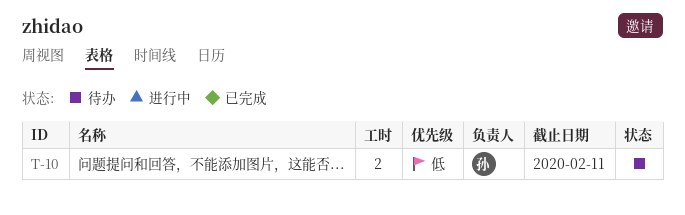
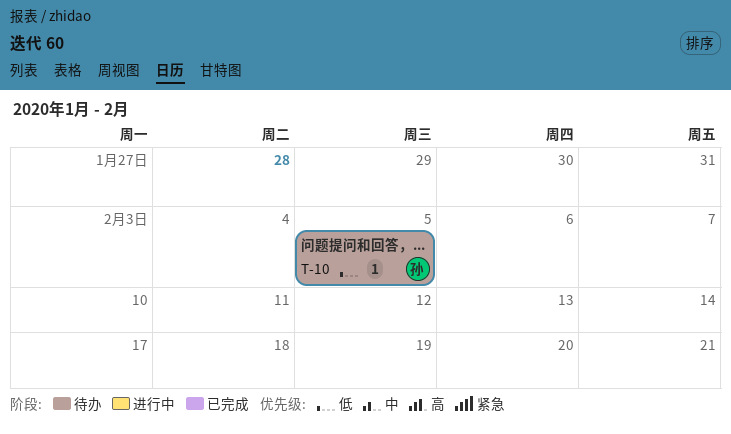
T-10, estimate: 2 -> 1
T-10, due: Feb 11 -> Feb 5

